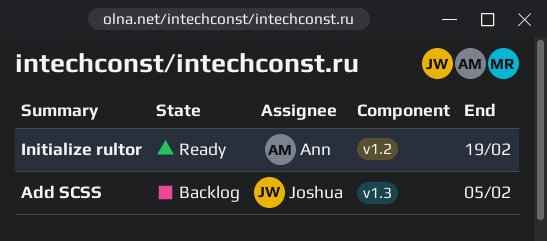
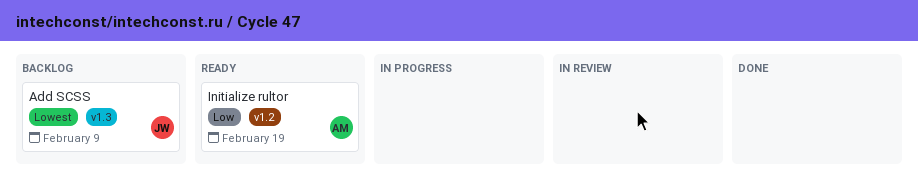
Add SCSS, due: Feb 5 -> Feb 9

